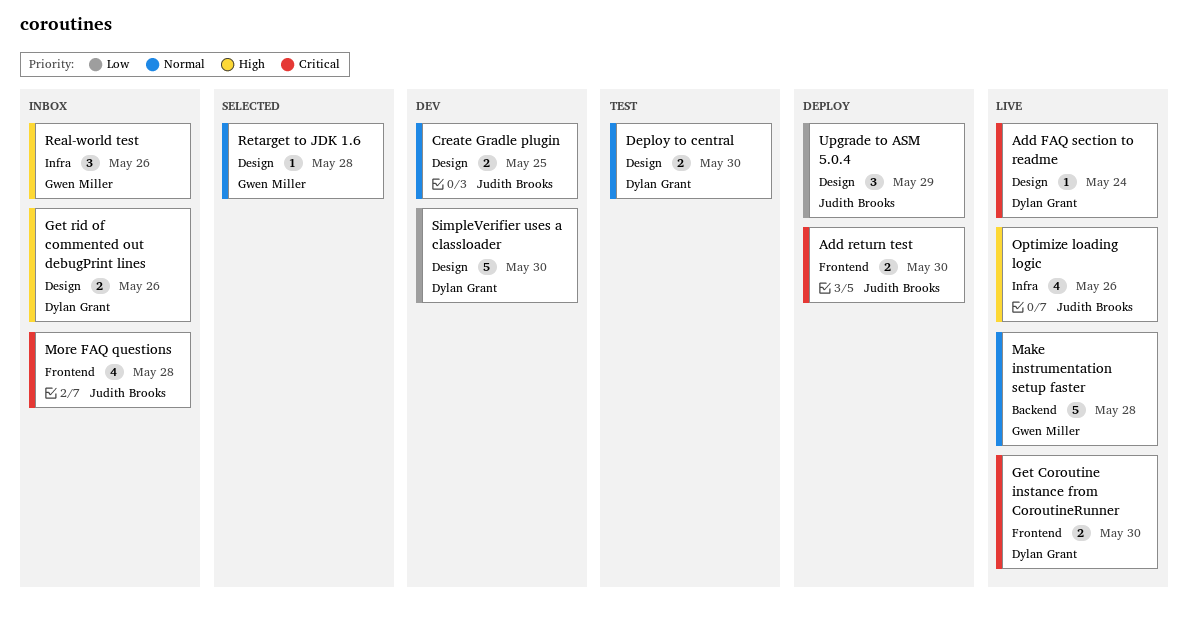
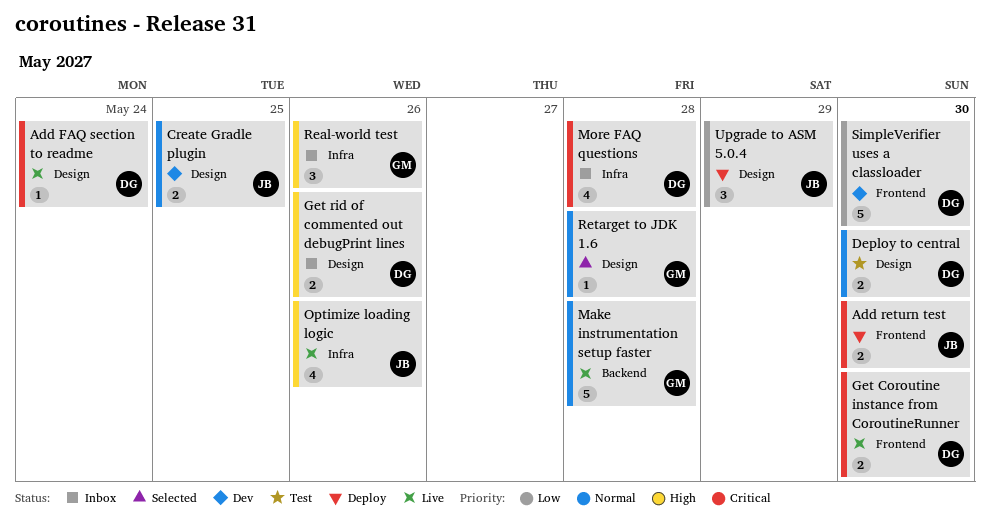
More FAQ questions, owner: Judith Brooks -> Dylan Grant
More FAQ questions, label: Frontend -> Infra
SimpleVerifier uses a classloader, label: Design -> Frontend

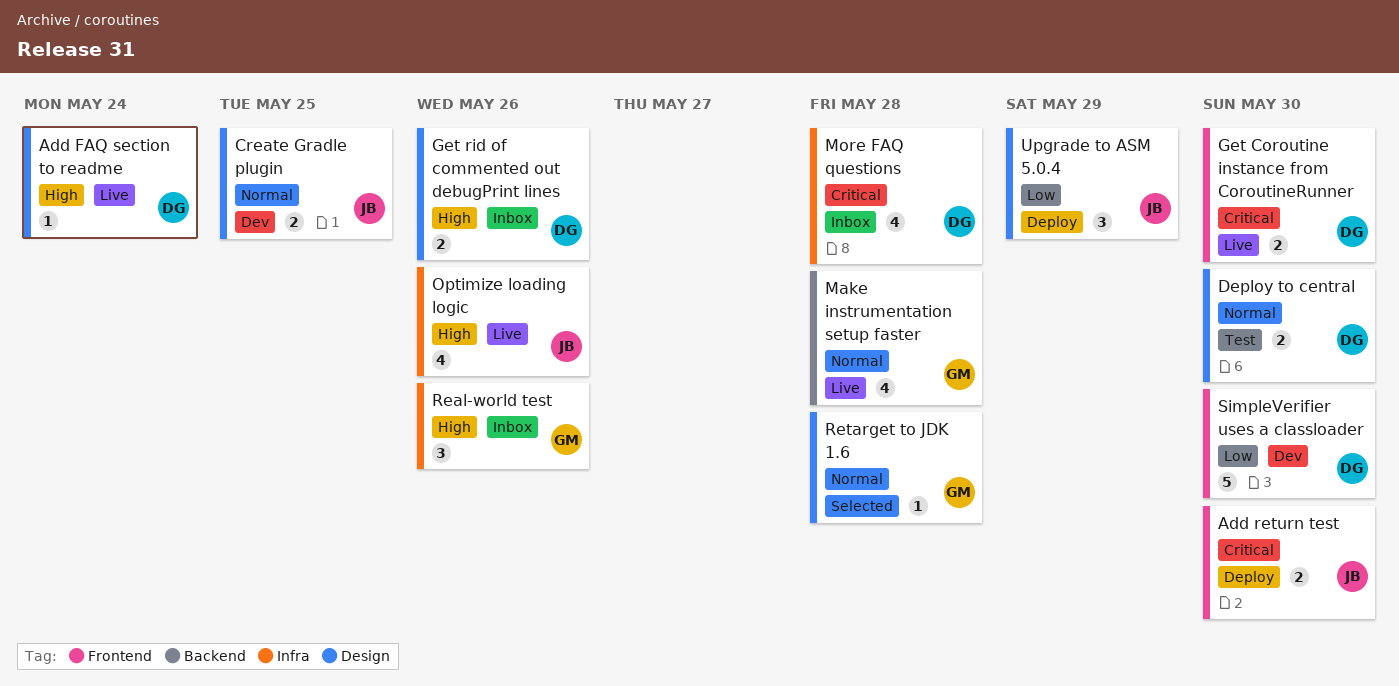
Add FAQ section to readme, priority: Critical -> High
Make instrumentation setup faster, estimate: 5 -> 4

